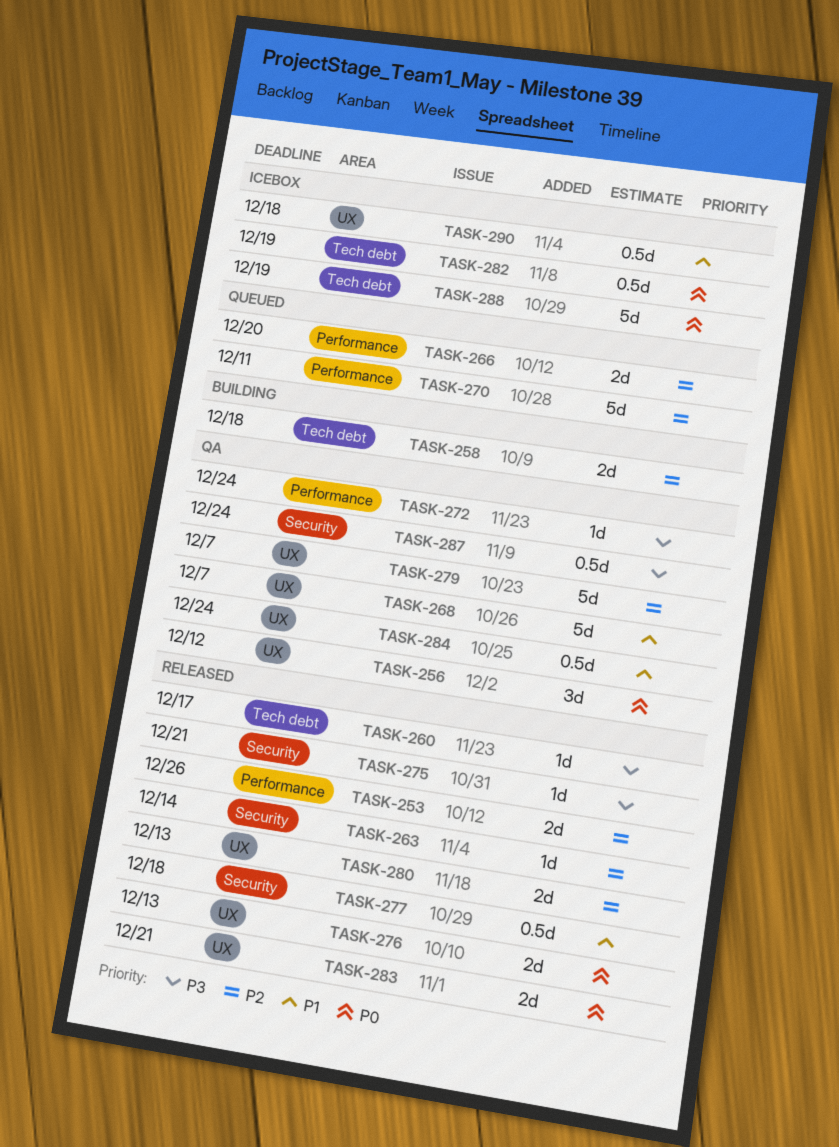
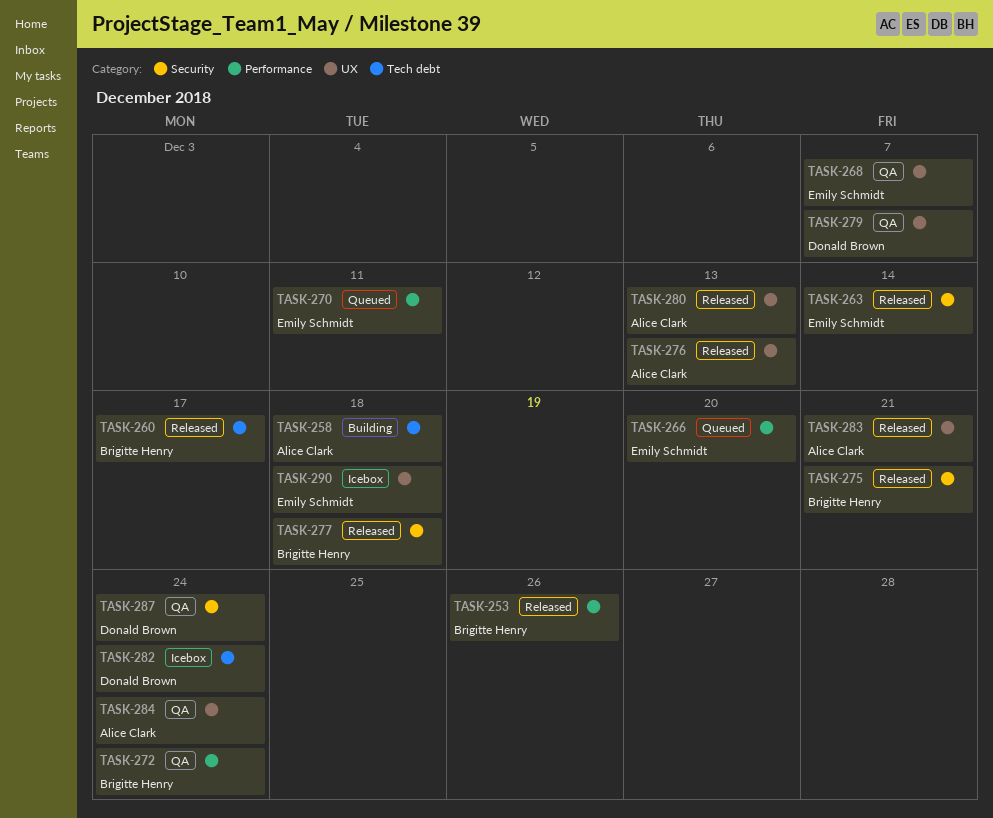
TASK-256: present -> none
TASK-282, due: Dec 19 -> Dec 24
TASK-288: present -> none

